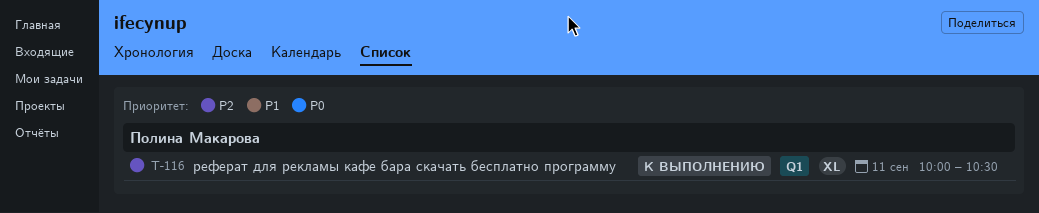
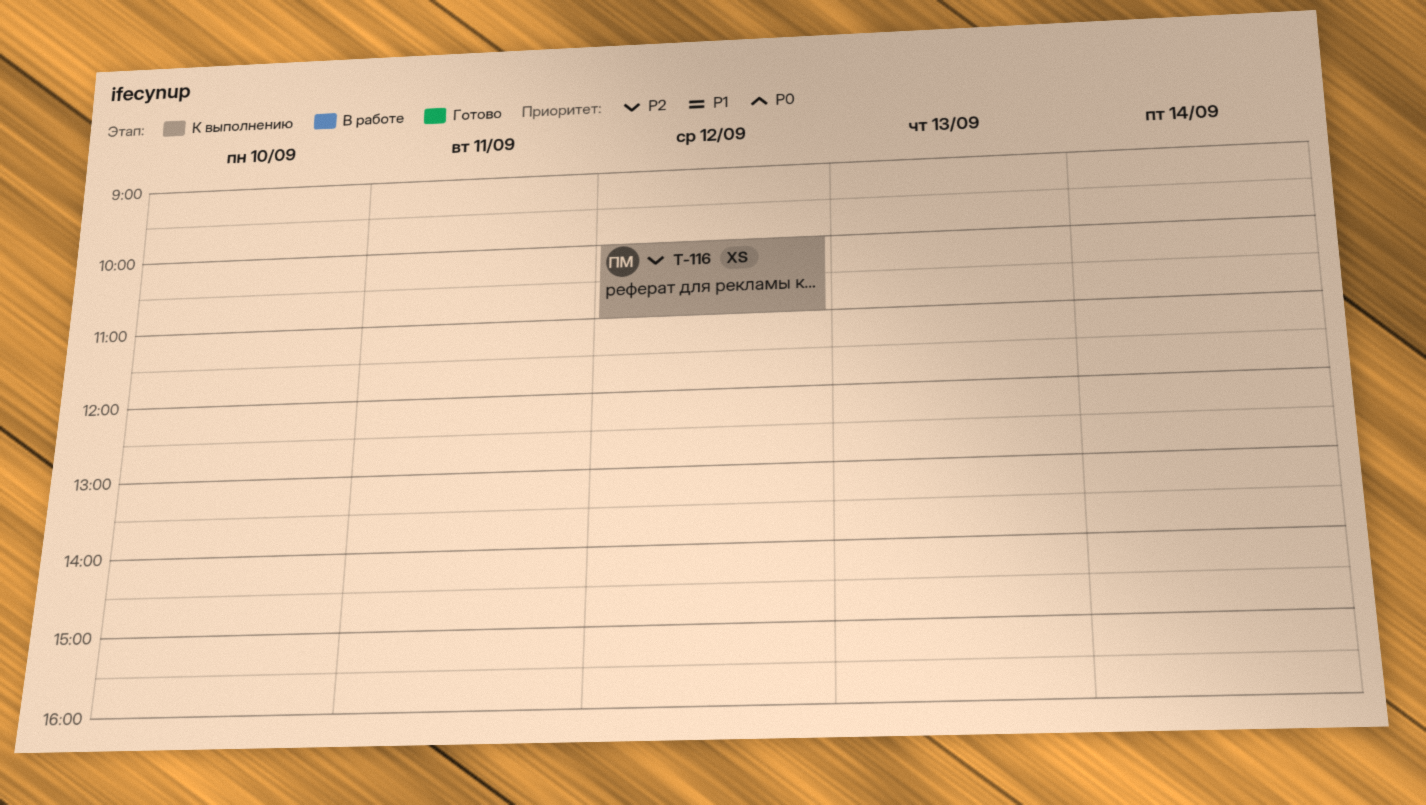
T-116, estimate: XL -> XS
T-116, day: Sep 11 -> Sep 12
T-116, ends: 10:30 -> 11:00

